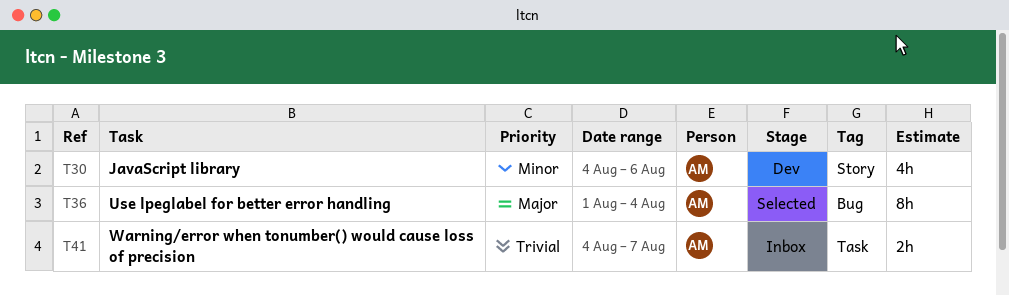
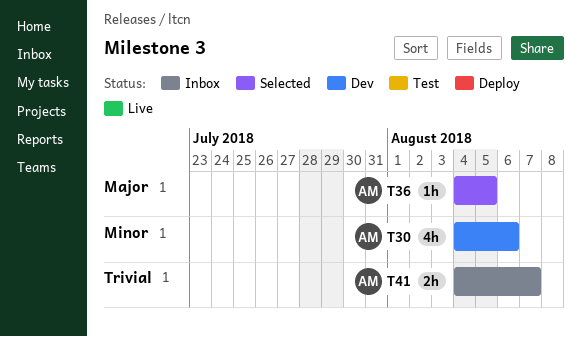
T36, estimate: 8h -> 1h
T36, start: Aug 1 -> Aug 4
T36, due: Aug 4 -> Aug 5

